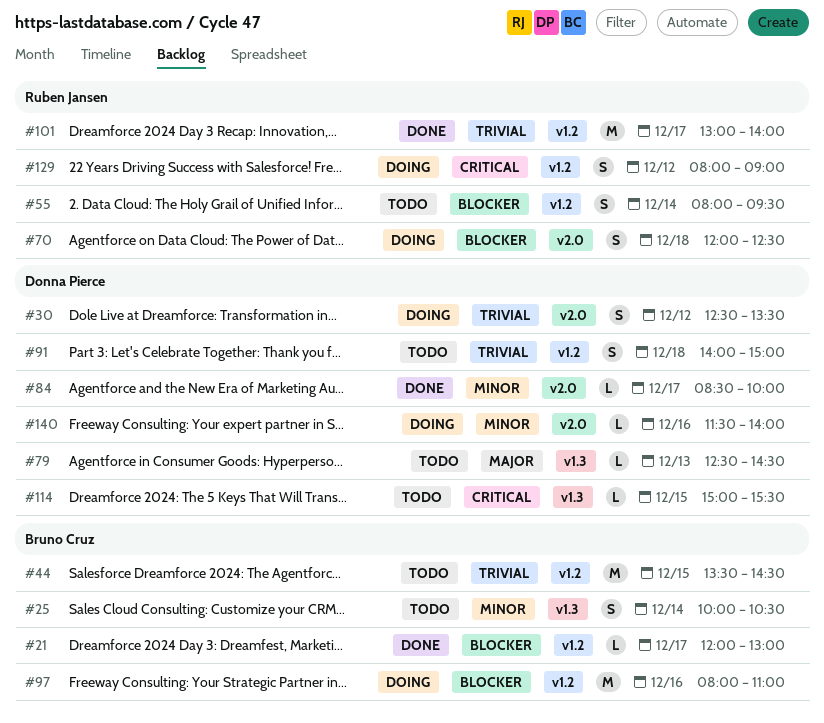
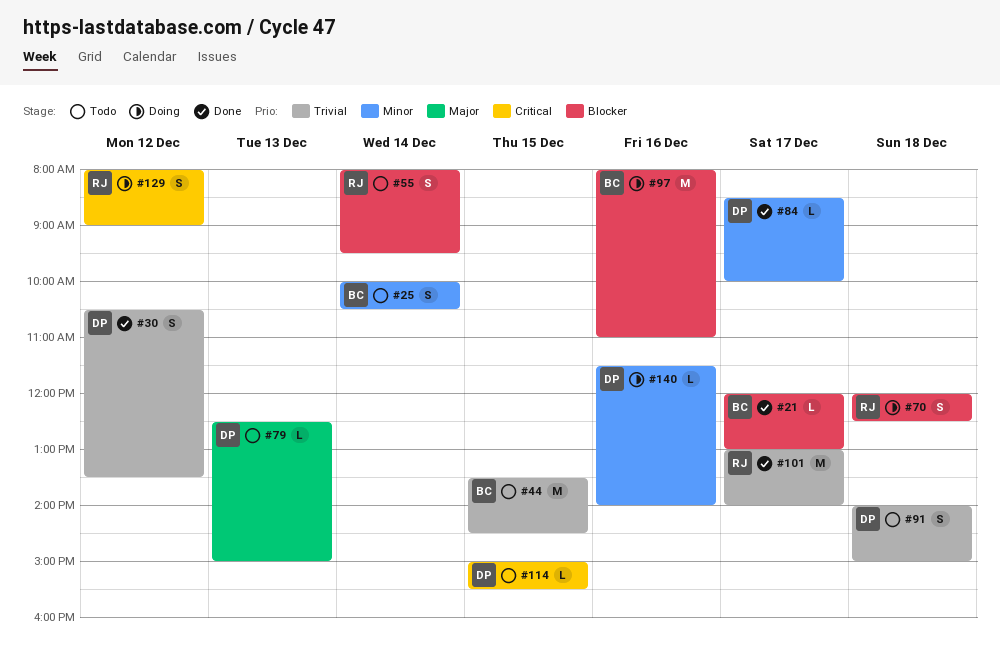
#30, status: Doing -> Done
#30, begins: 12:30 -> 10:30
#79, ends: 14:30 -> 15:00

